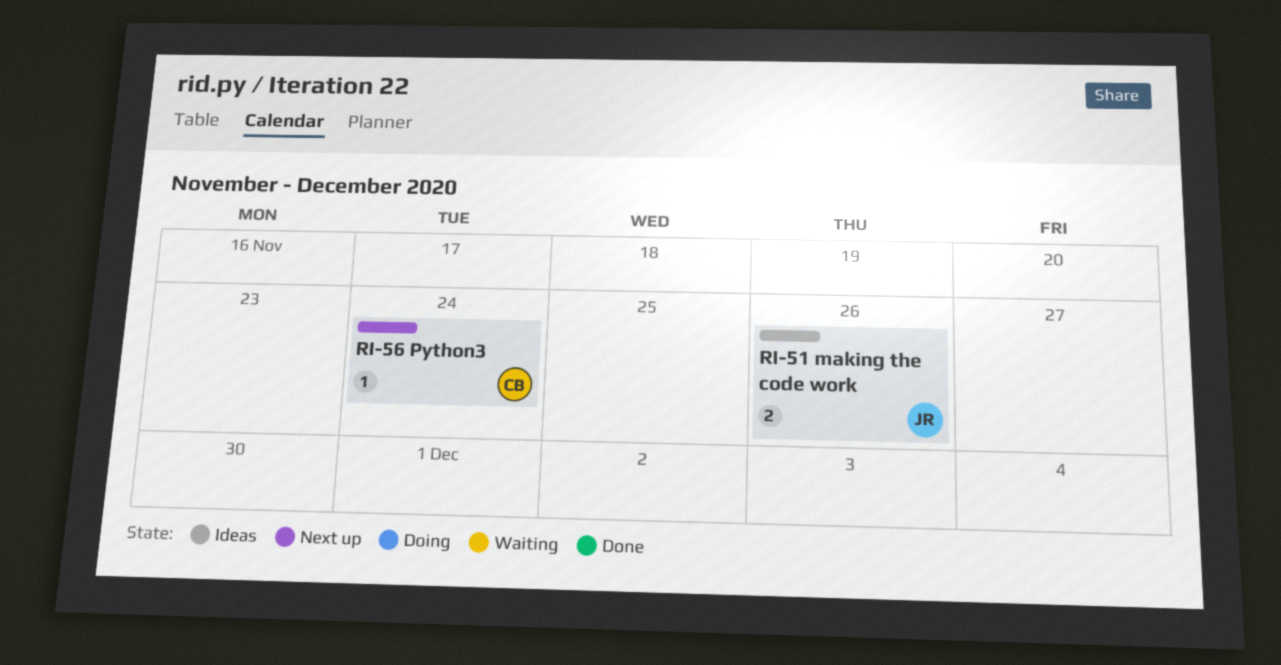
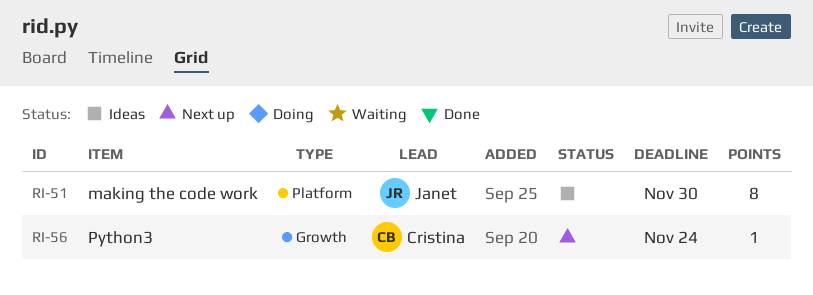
RI-51, estimate: 2 -> 8
RI-51, due: Nov 26 -> Nov 30

